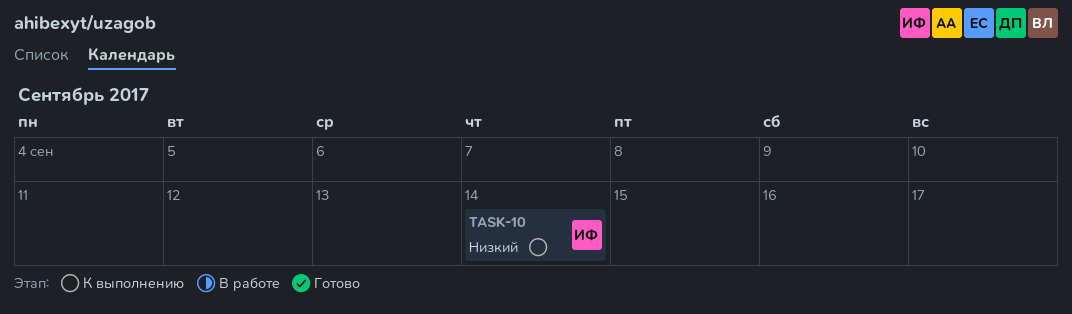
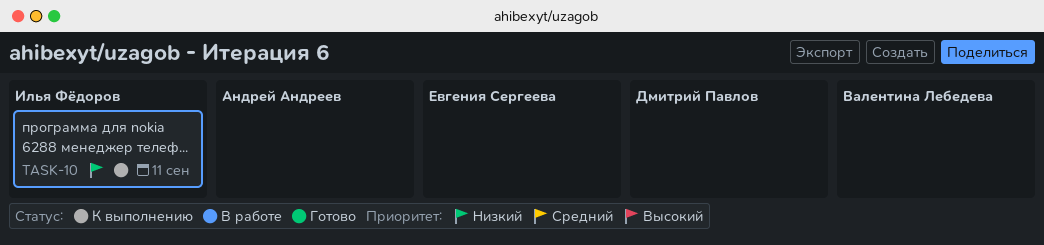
TASK-10, due: Sep 14 -> Sep 11

